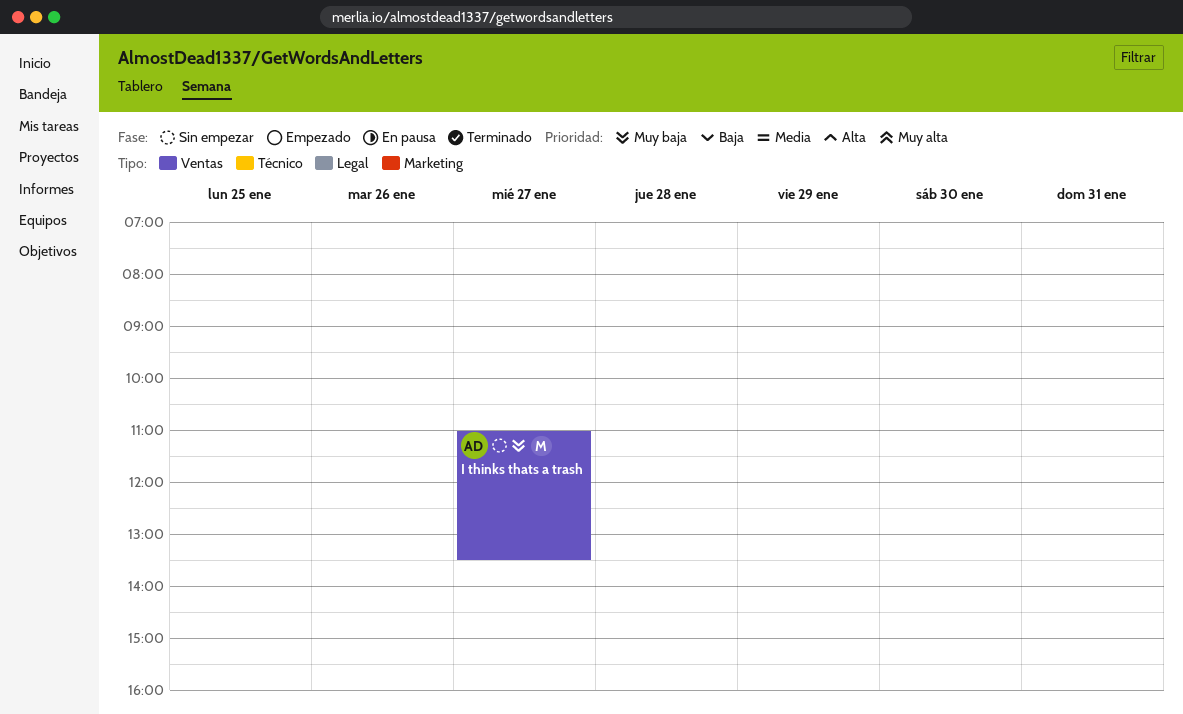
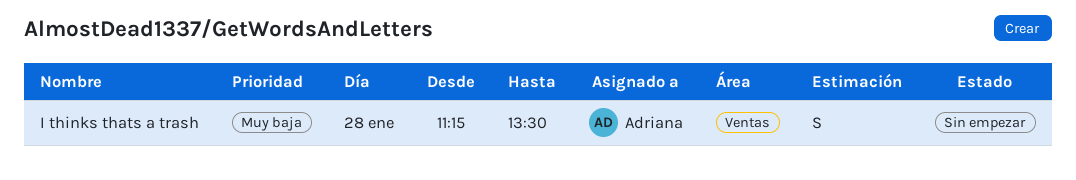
I thinks thats a trash, estimate: M -> S
I thinks thats a trash, day: Jan 27 -> Jan 28
I thinks thats a trash, begins: 11:00 -> 11:15

